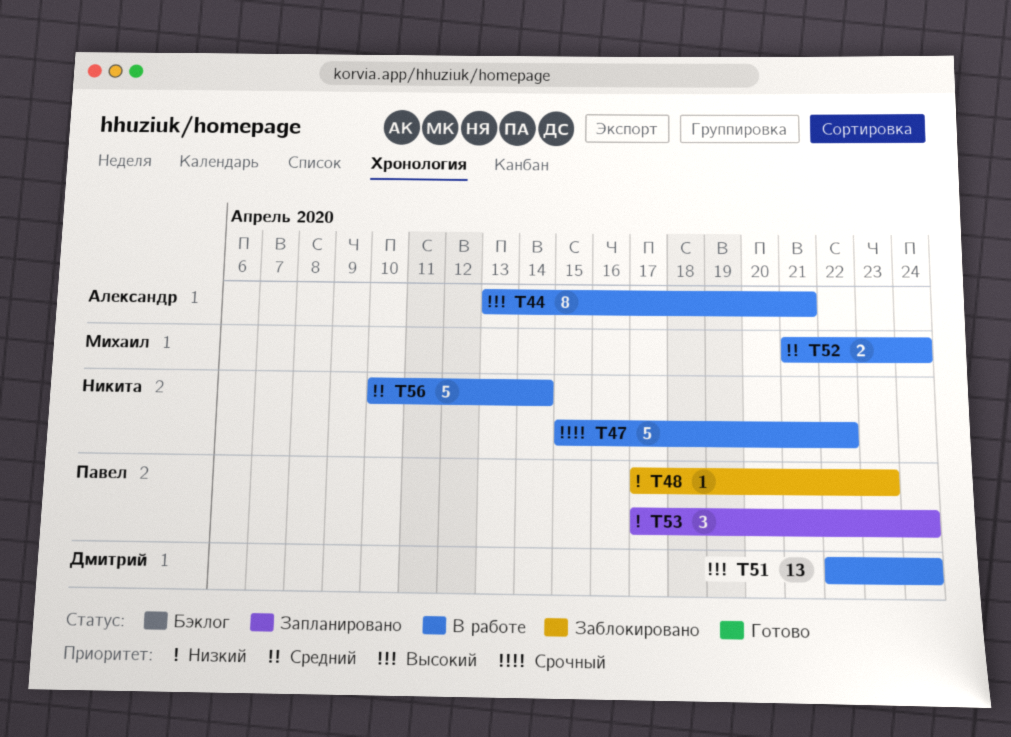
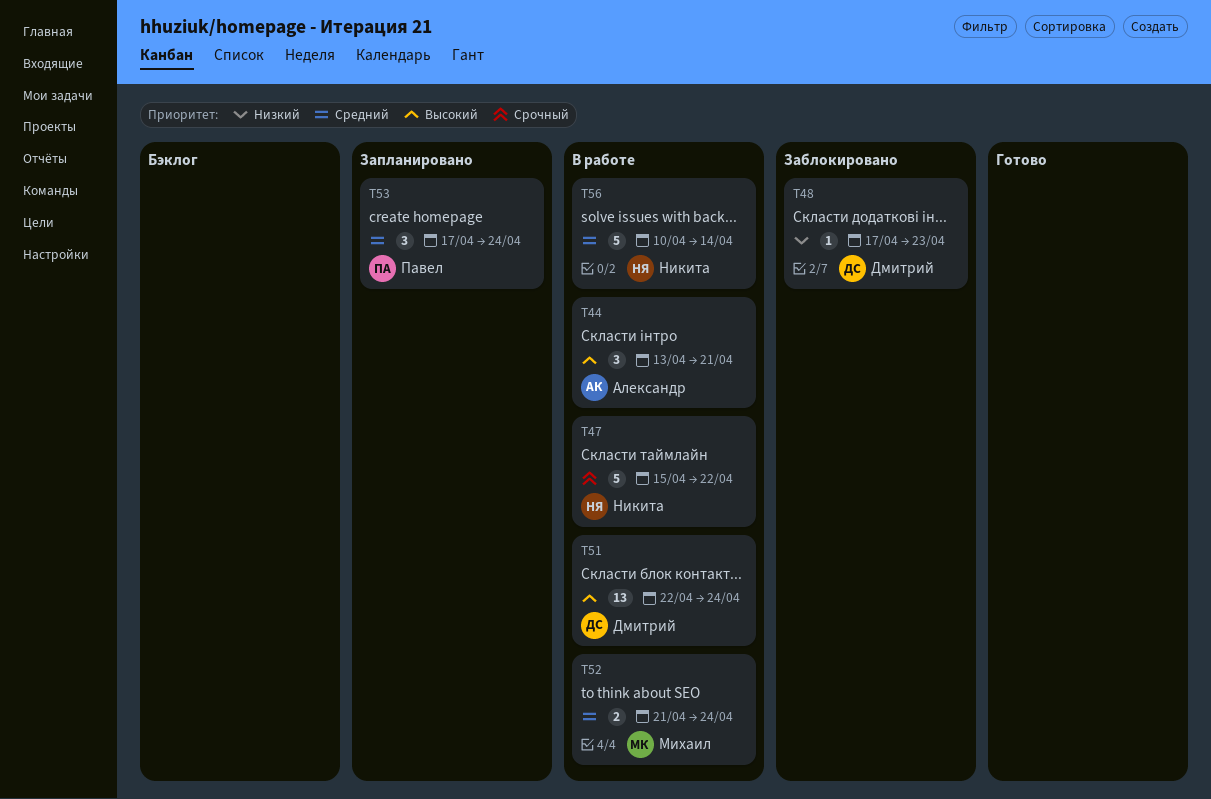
T44, estimate: 8 -> 3
T48, owner: Павел -> Дмитрий
T53, priority: Низкий -> Средний

